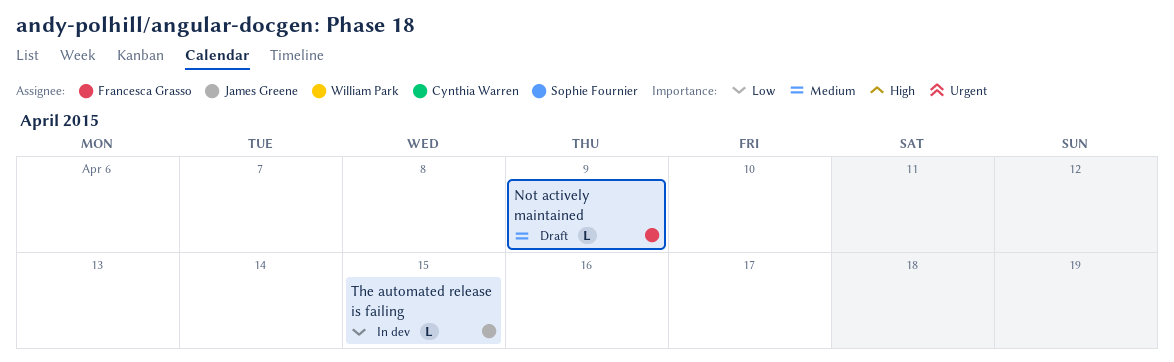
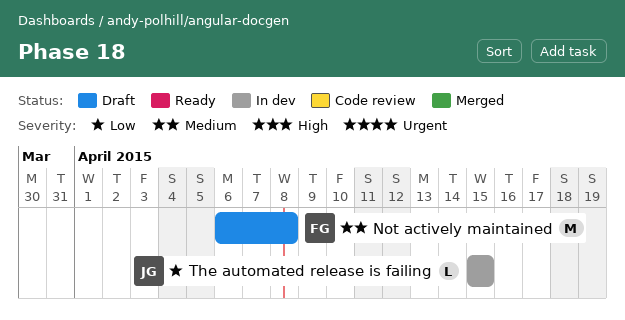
Not actively maintained, estimate: L -> M
Not actively maintained, due: Apr 9 -> Apr 8

